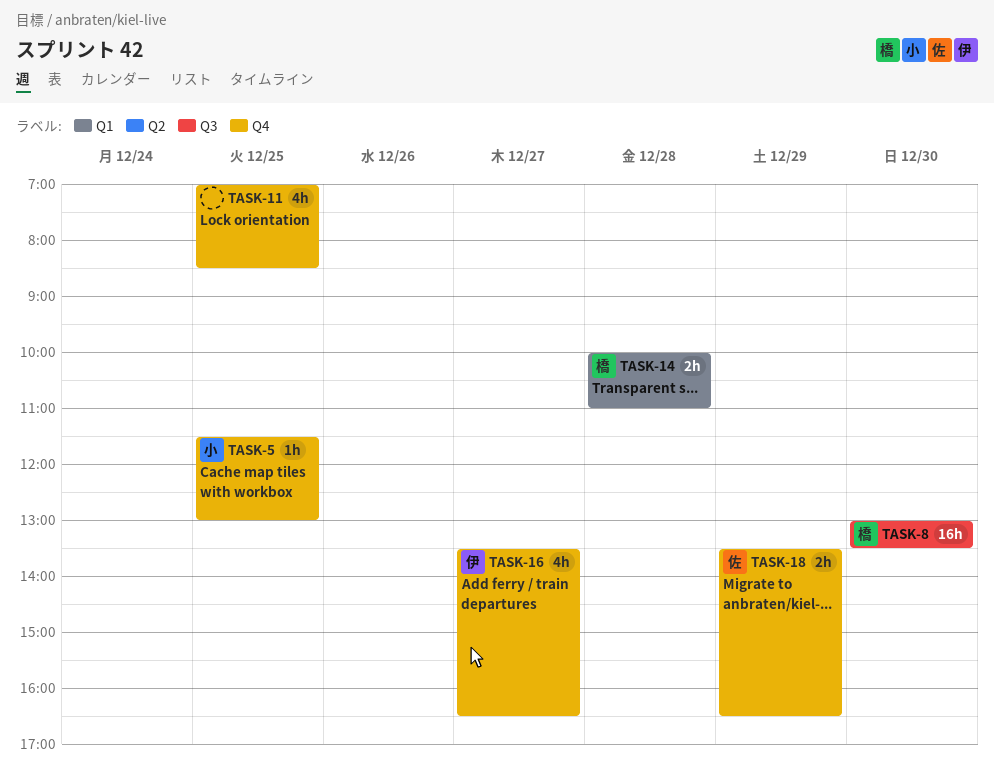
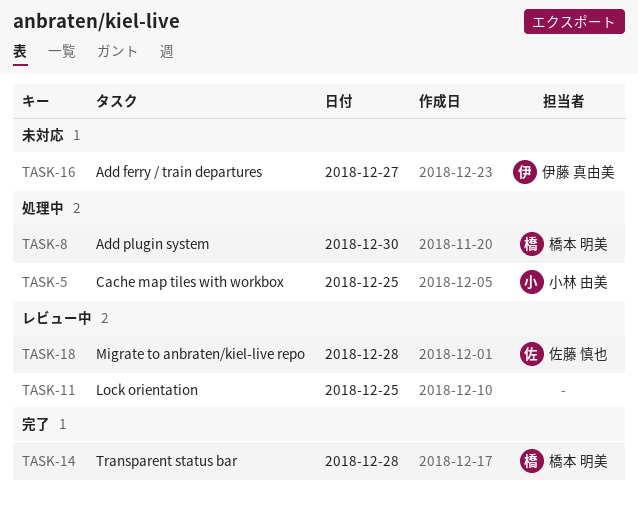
TASK-18, day: Dec 29 -> Dec 28

